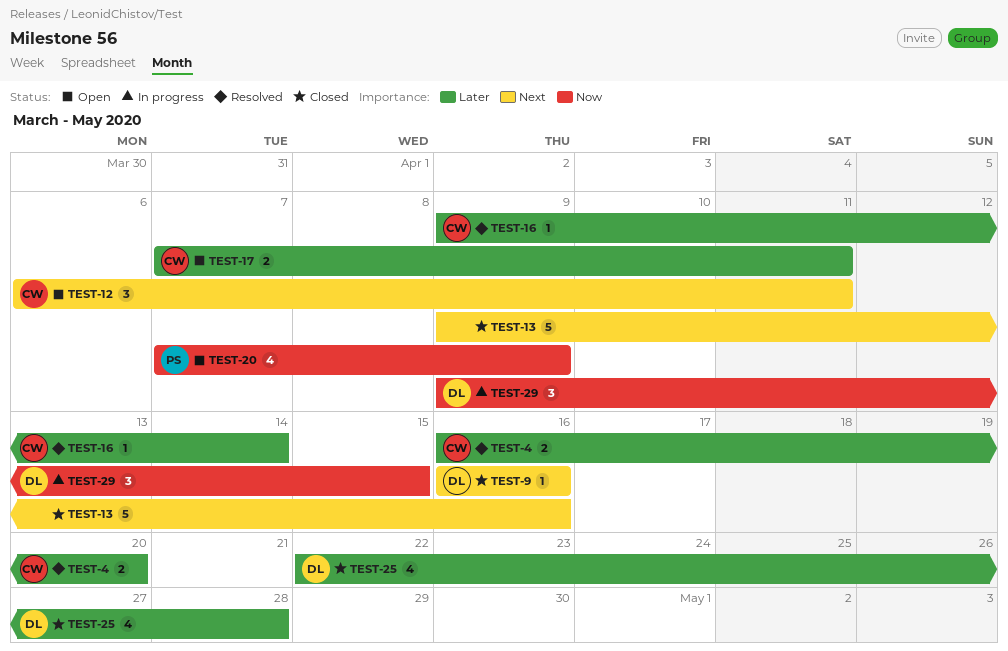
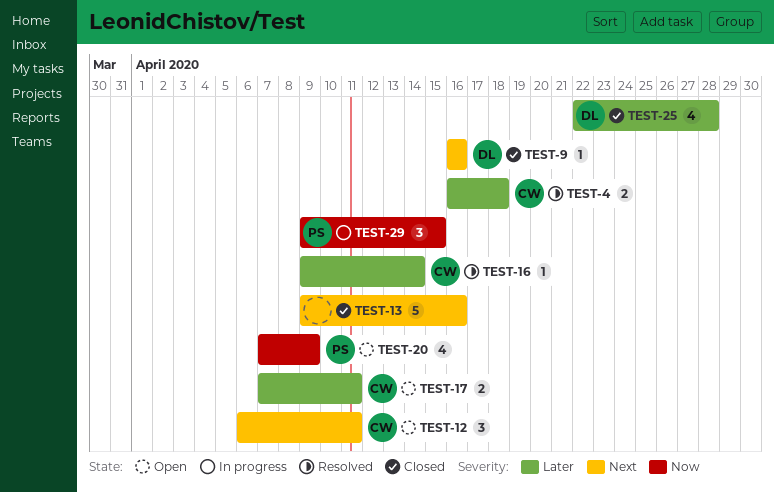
TEST-4, due: Apr 20 -> Apr 18
TEST-29, owner: DL -> PS

